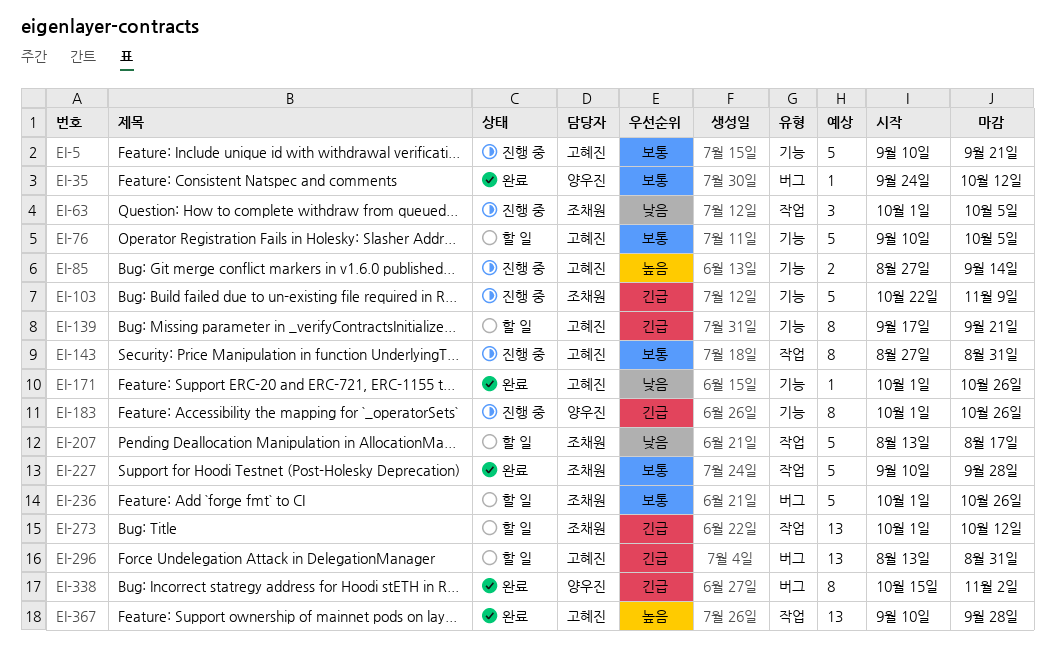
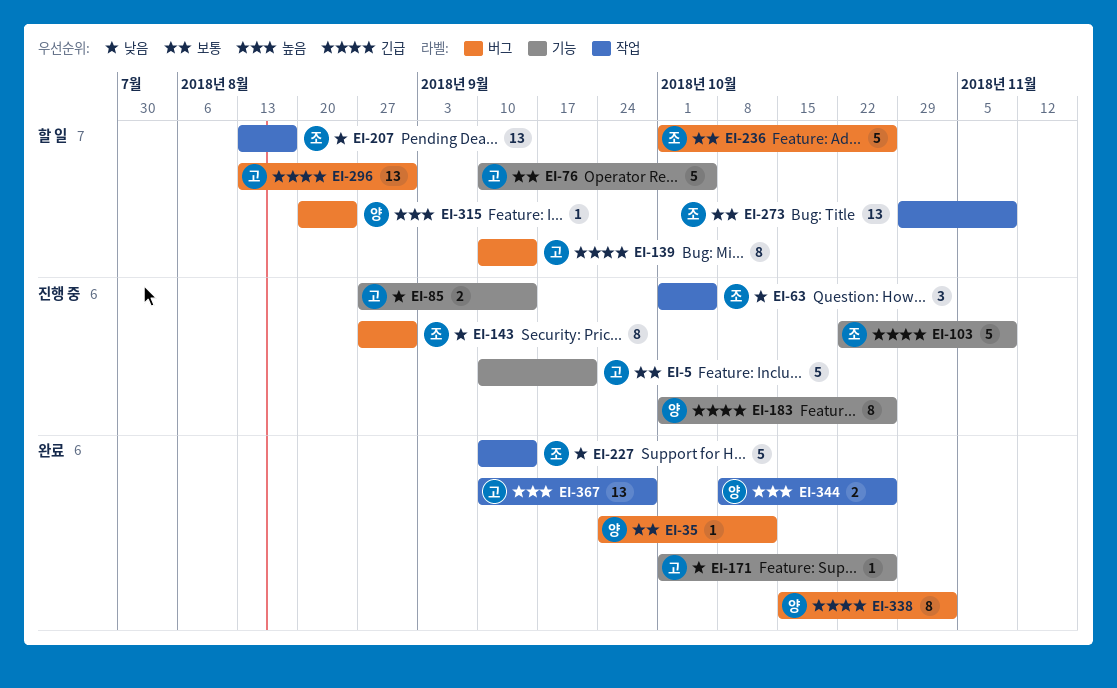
EI-85, priority: 높음 -> 낮음
EI-139, label: 기능 -> 버그
EI-139, start: Sep 17 -> Sep 10
EI-139, due: Sep 21 -> Sep 14
EI-143, owner: 고혜진 -> 조채원
EI-143, priority: 보통 -> 낮음
EI-143, label: 작업 -> 버그
EI-207, estimate: 5 -> 13
EI-227, priority: 보통 -> 낮음
EI-227, due: Sep 28 -> Sep 14
EI-273, priority: 긴급 -> 보통
EI-273, start: Oct 1 -> Oct 29
EI-273, due: Oct 12 -> Nov 9
EI-315: none -> present
EI-344: none -> present

